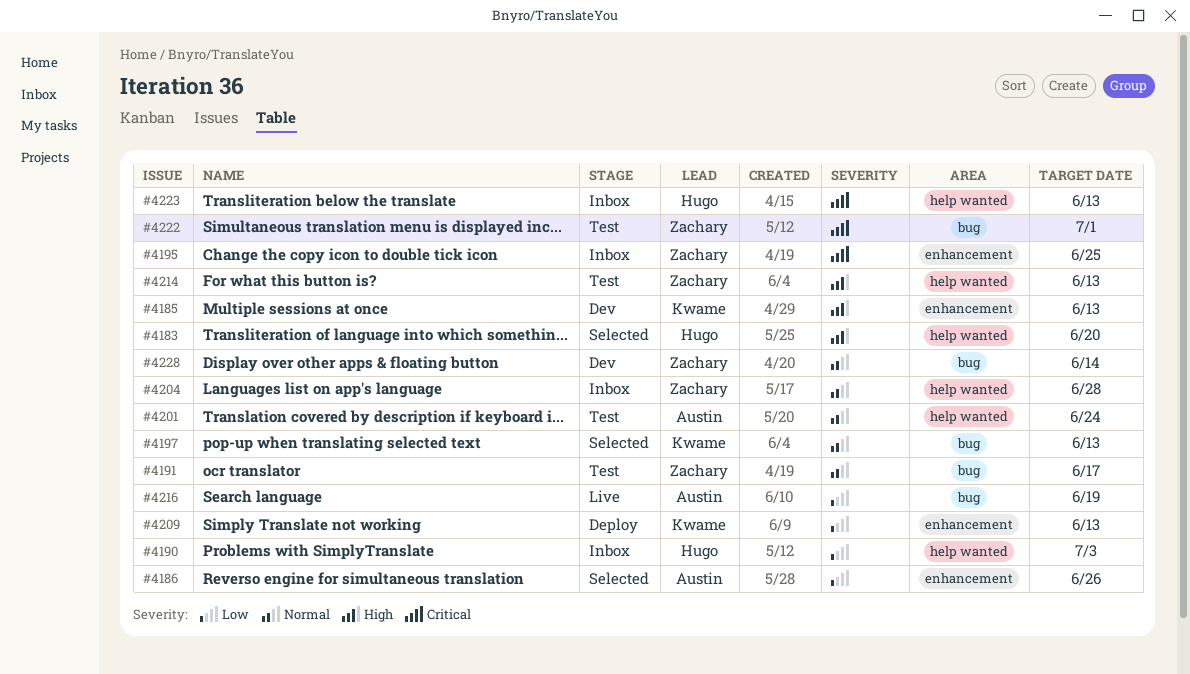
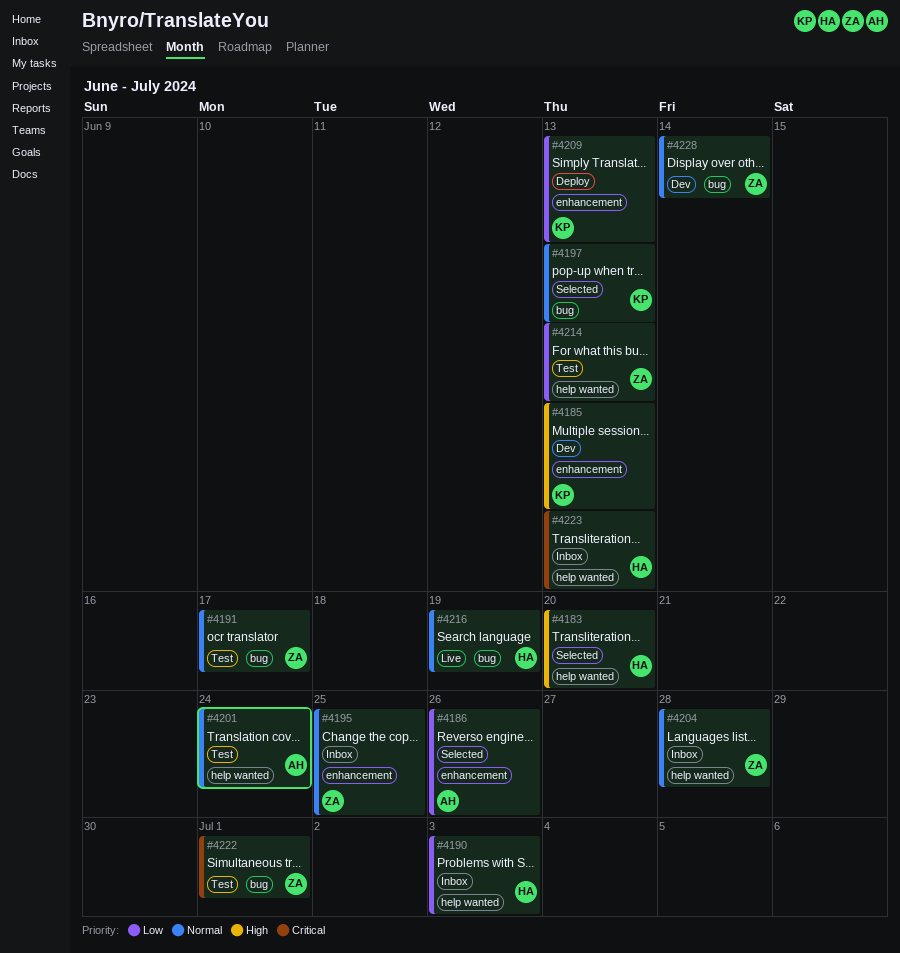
#4195, priority: Critical -> Normal
#4214, priority: High -> Low
#4216, owner: Austin -> Hugo
#4216, priority: Low -> Normal

